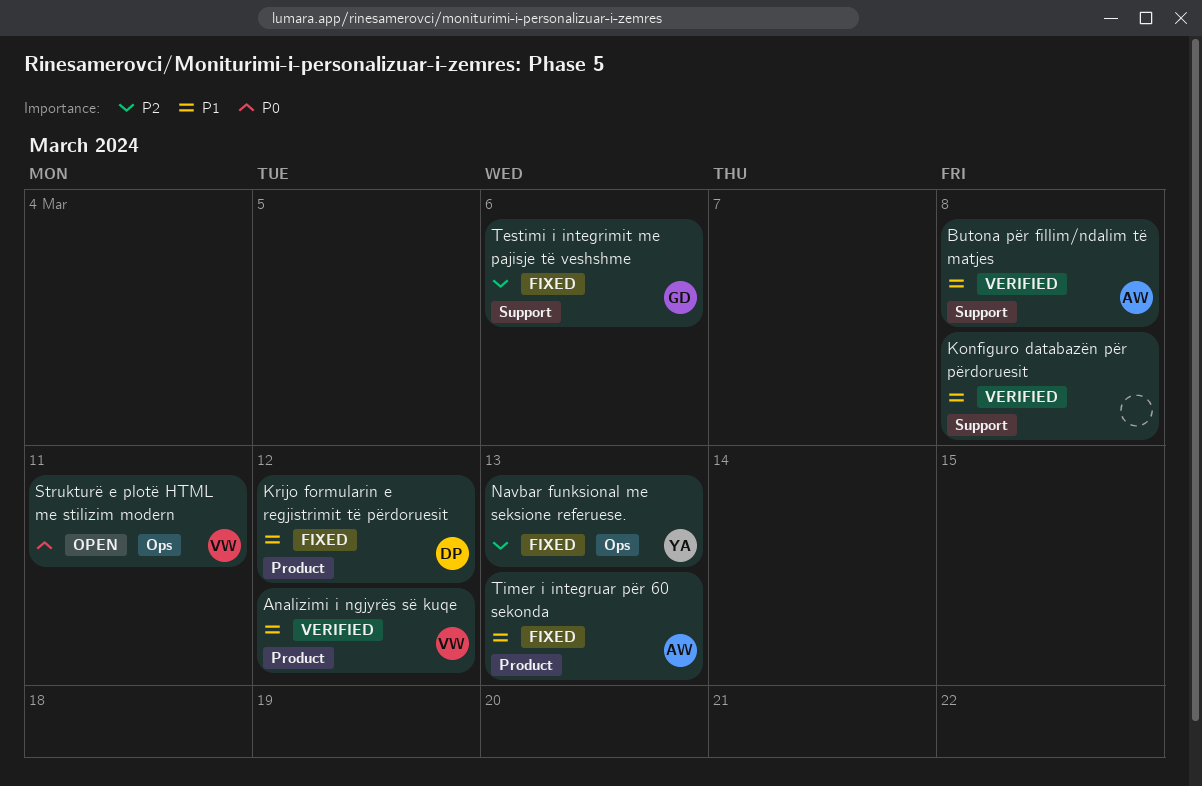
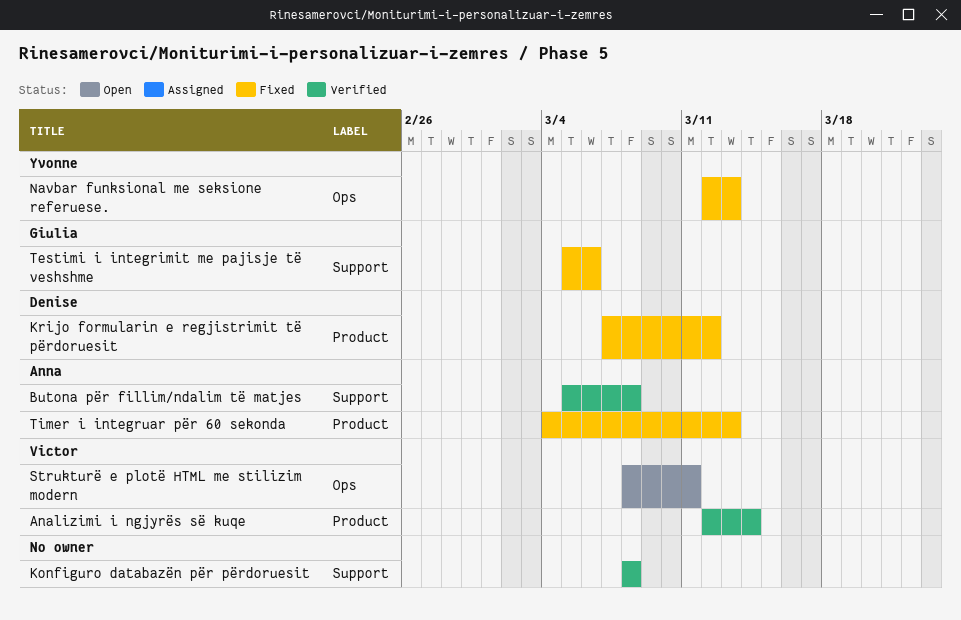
Analizimi i ngjyrës së kuqe, due: Mar 12 -> Mar 14

